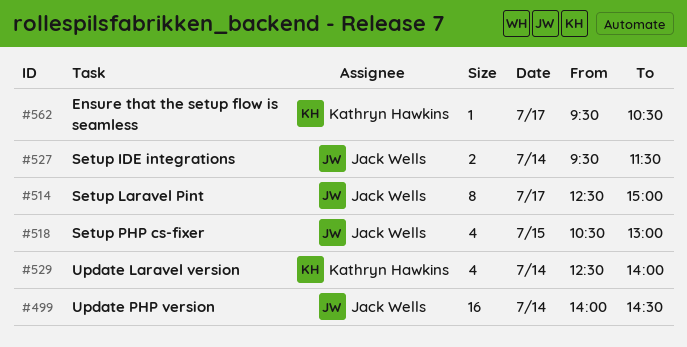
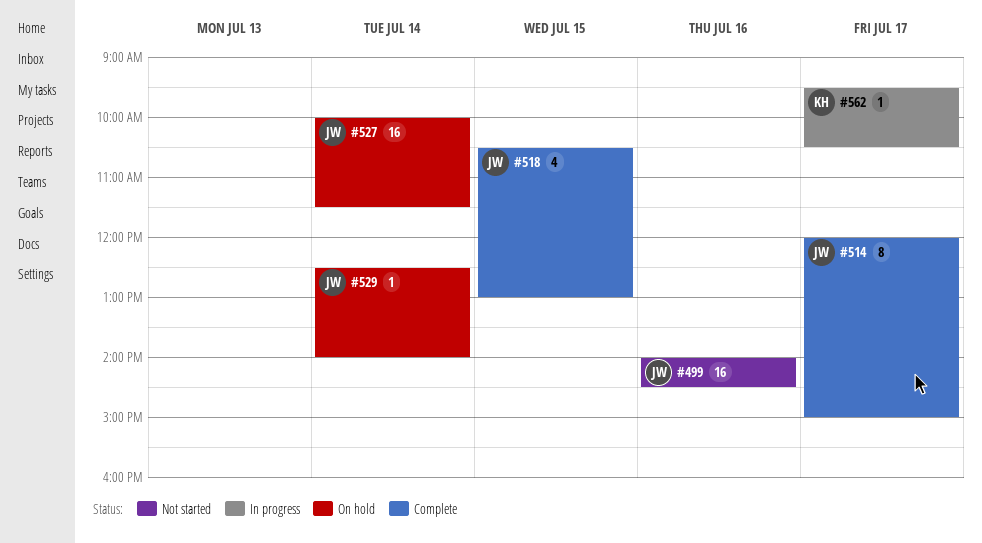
#499, day: Jul 14 -> Jul 16
#514, begins: 12:30 -> 12:00
#527, estimate: 2 -> 16
#527, begins: 09:30 -> 10:00
#529, owner: Kathryn Hawkins -> Jack Wells
#529, estimate: 4 -> 1

